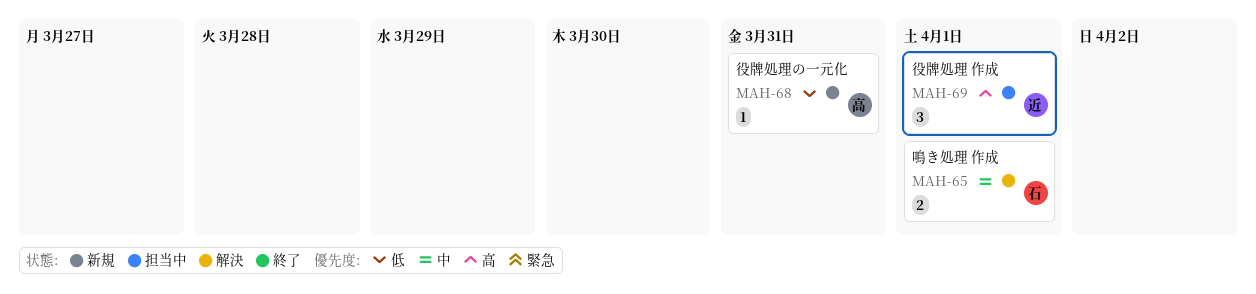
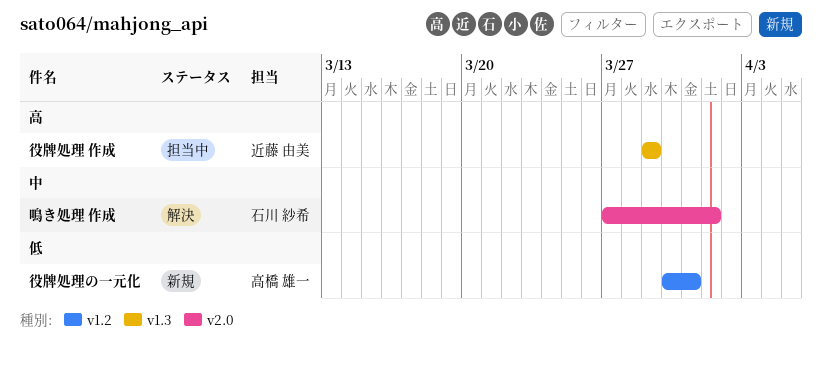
役牌処理 作成, due: Apr 1 -> Mar 29

